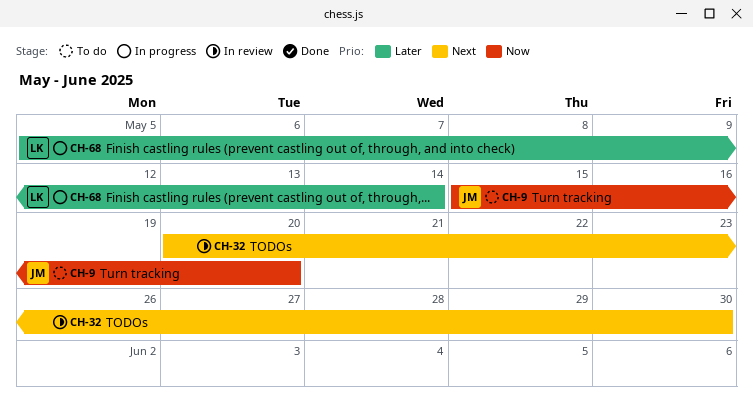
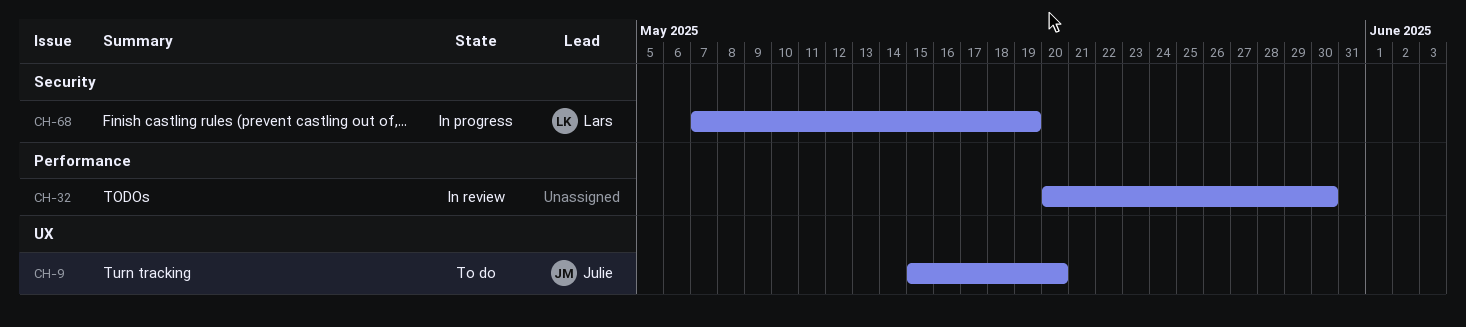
CH-68, start: May 5 -> May 7
CH-68, due: May 14 -> May 19

